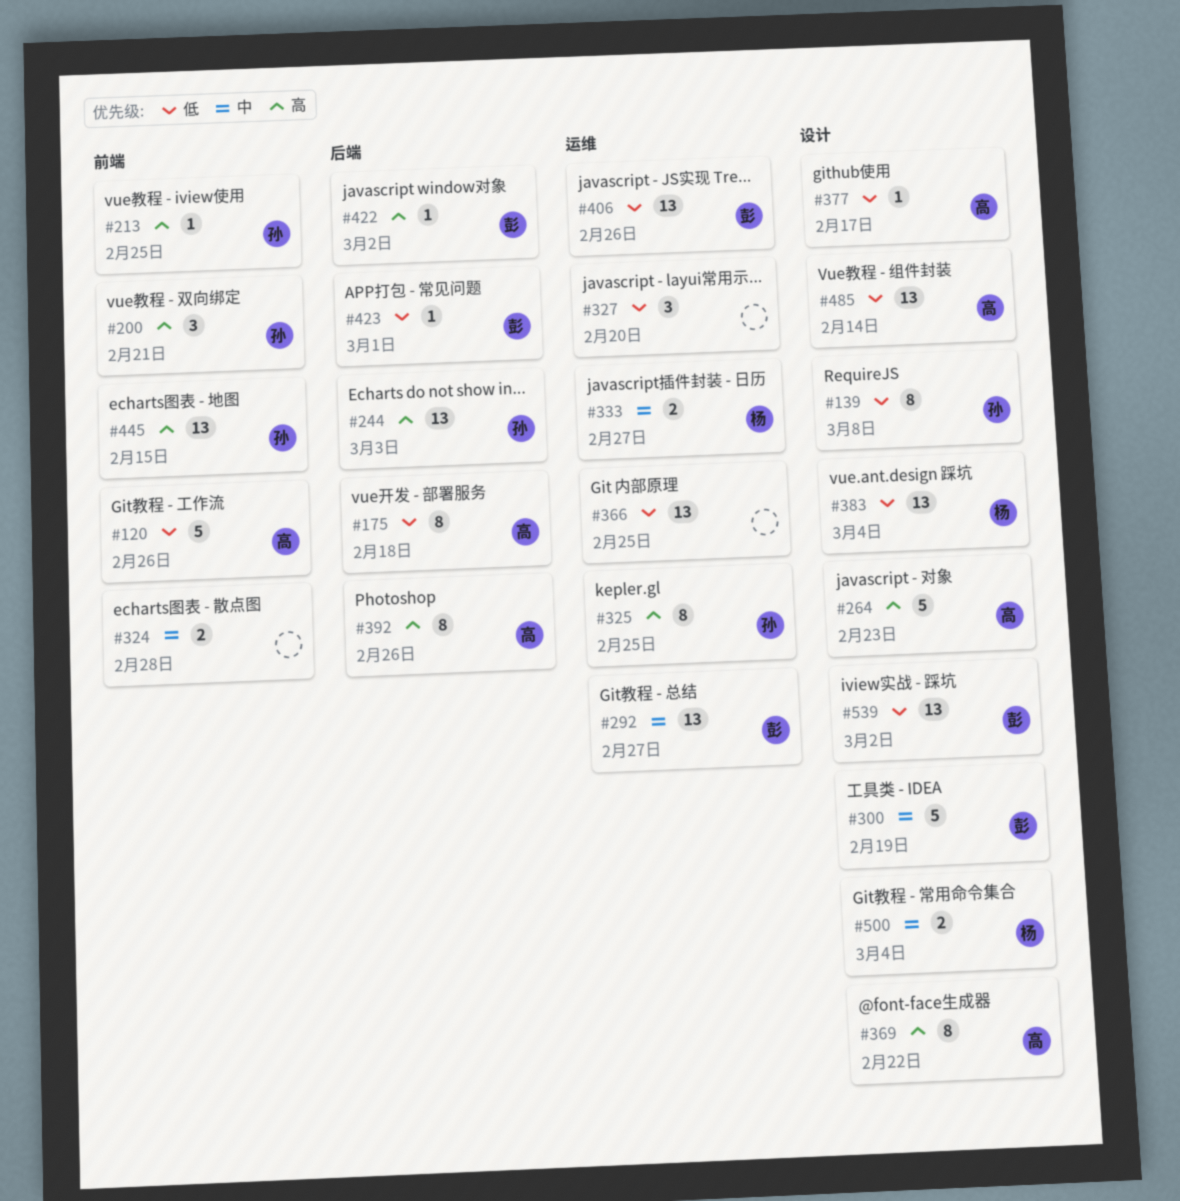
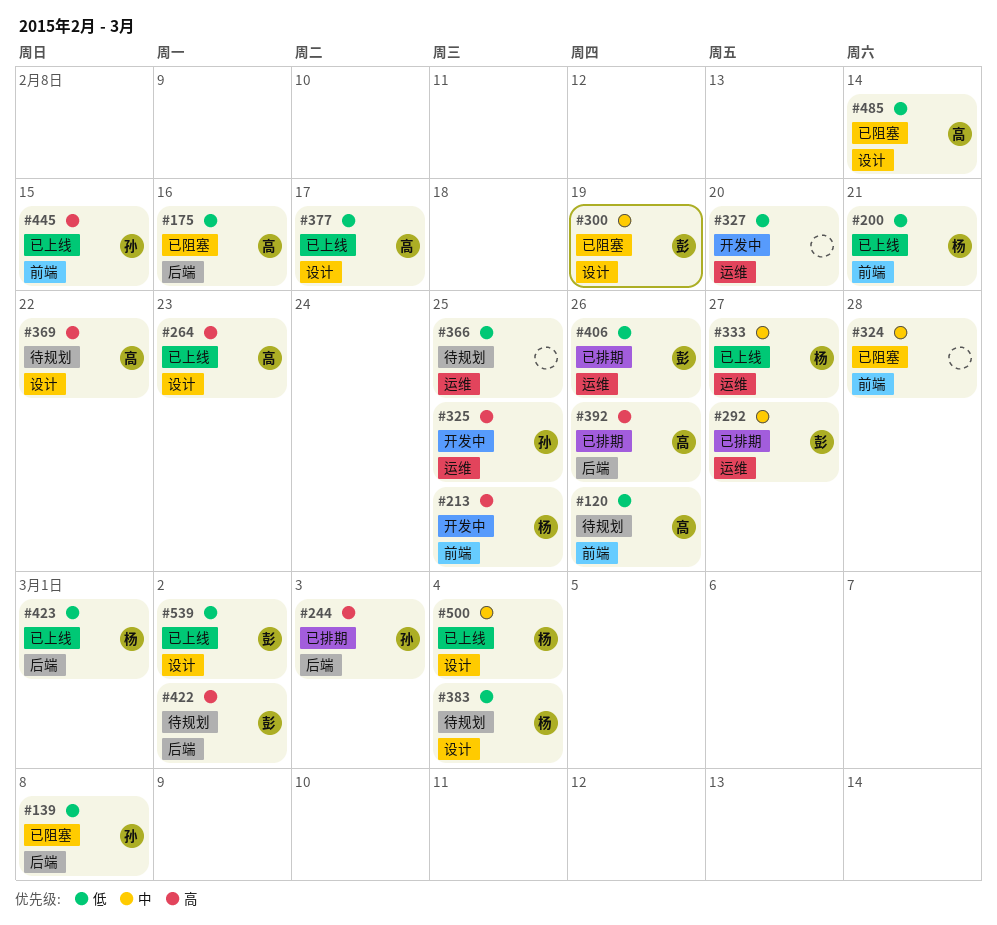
#139, label: 设计 -> 后端
#175, due: Feb 18 -> Feb 16
#200, owner: 孙 -> 杨
#200, priority: 高 -> 低
#213, owner: 孙 -> 杨
#423, owner: 彭 -> 杨

